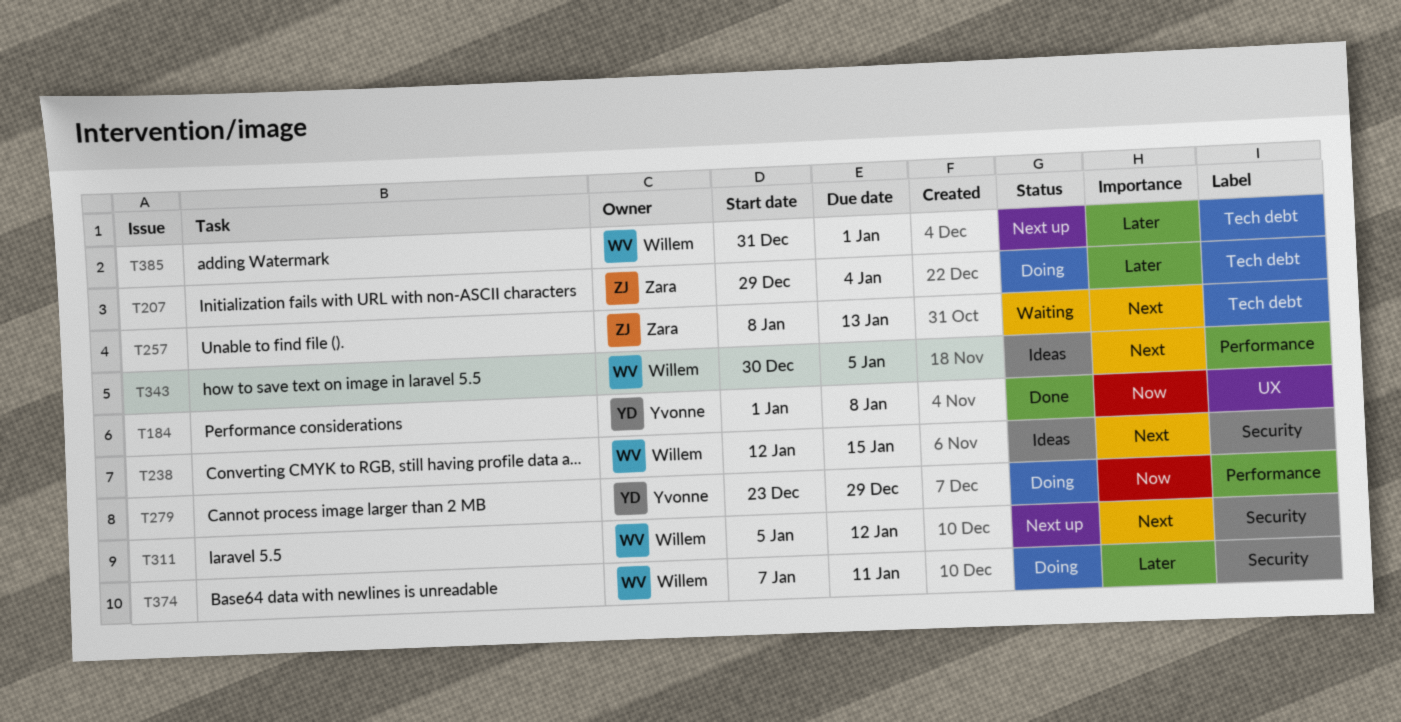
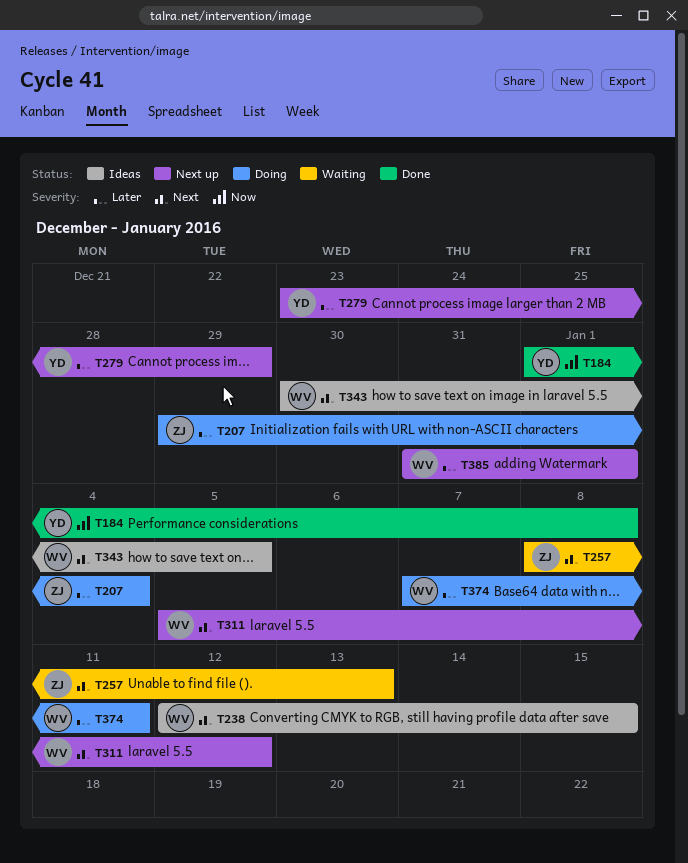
T279, status: Doing -> Next up
T279, priority: Now -> Later

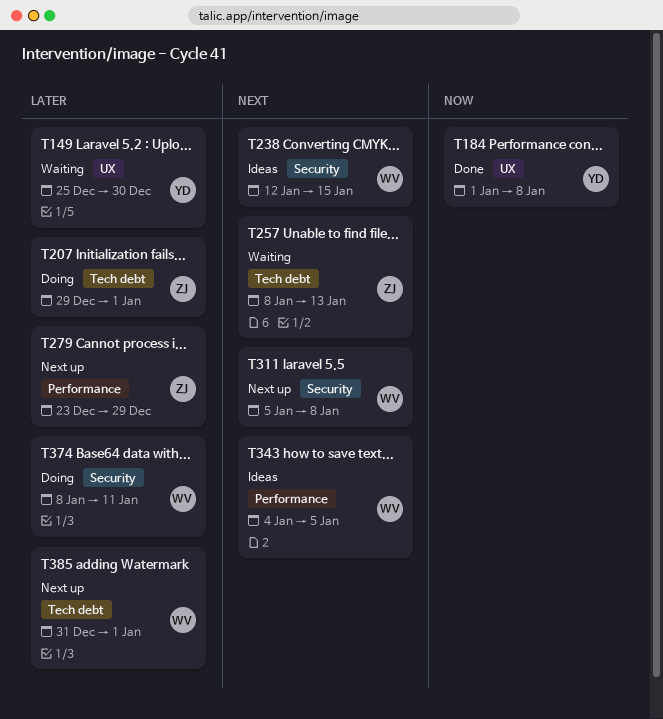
T149: none -> present
T207, due: Jan 4 -> Jan 1
T279, owner: YD -> ZJ
T311, due: Jan 12 -> Jan 8
T343, start: Dec 30 -> Jan 4
T374, start: Jan 7 -> Jan 8

